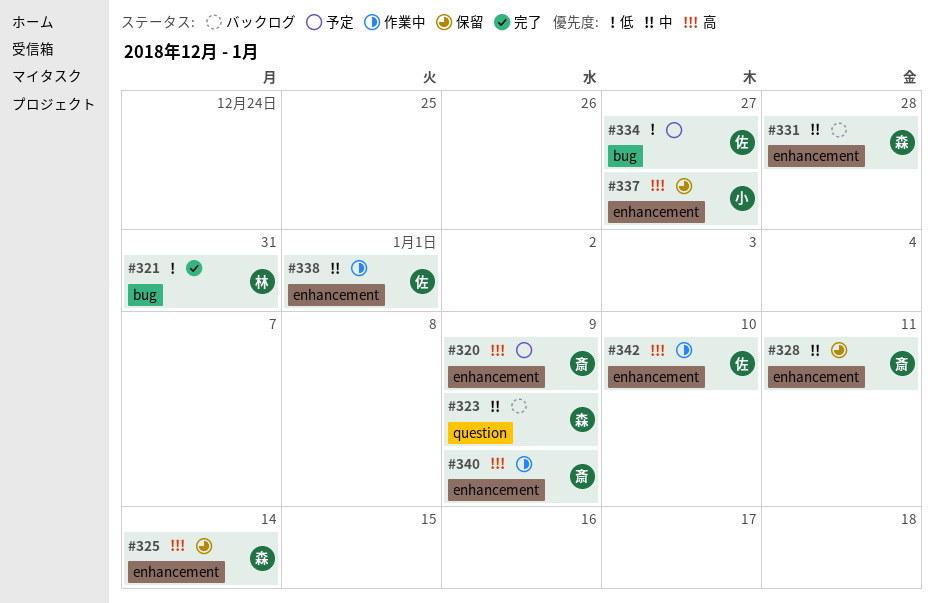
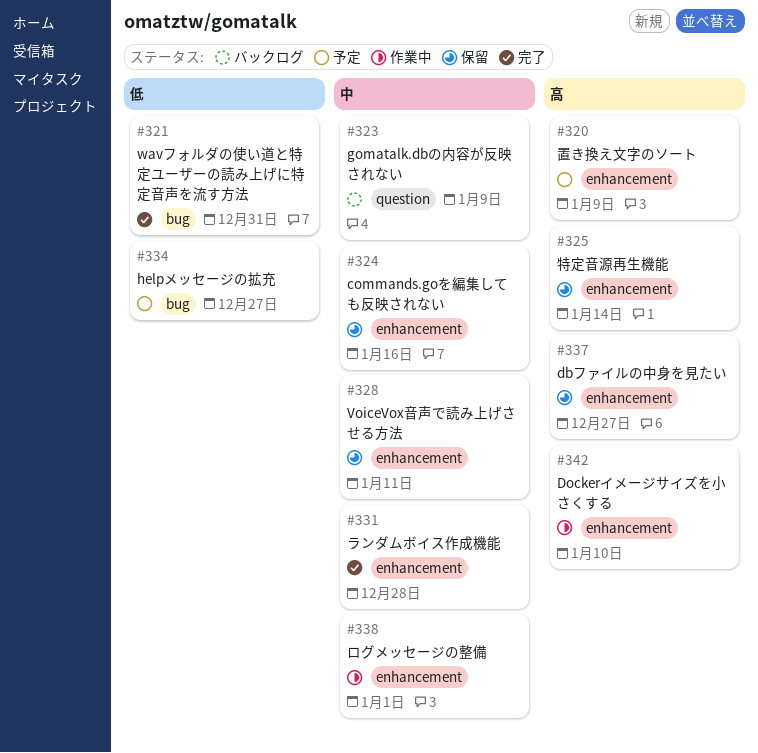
#324: none -> present
#331, status: バックログ -> 完了
#340: present -> none

